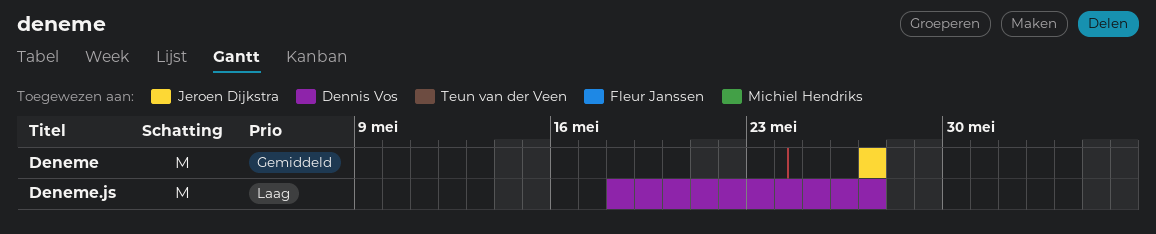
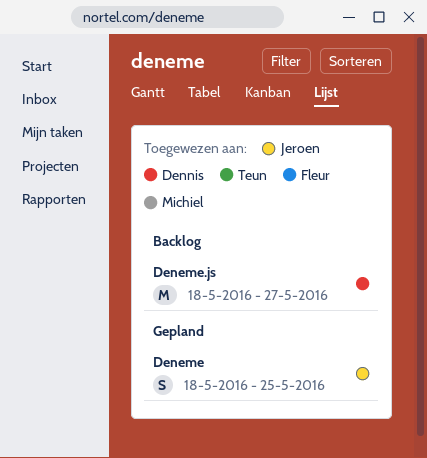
Deneme, estimate: M -> S
Deneme, start: May 27 -> May 18
Deneme, due: May 27 -> May 25

